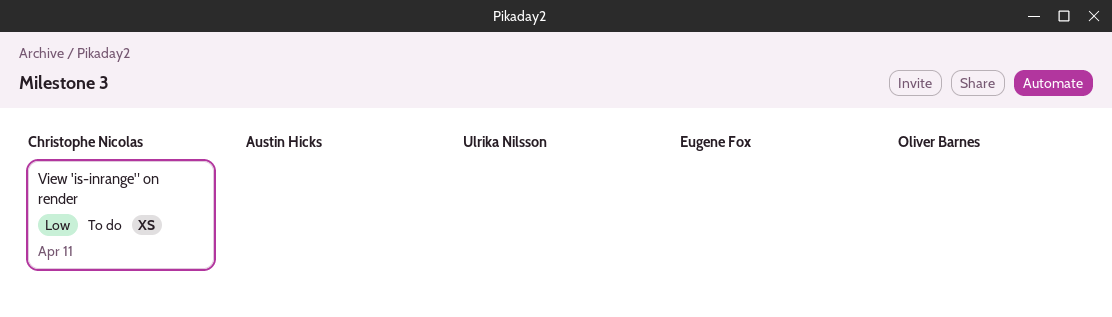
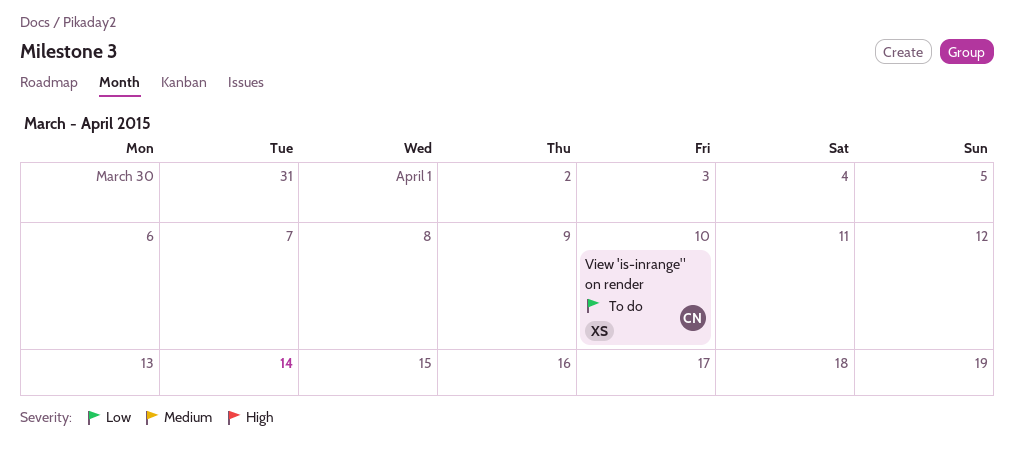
View 'is-inrange" on render, due: Apr 11 -> Apr 10

